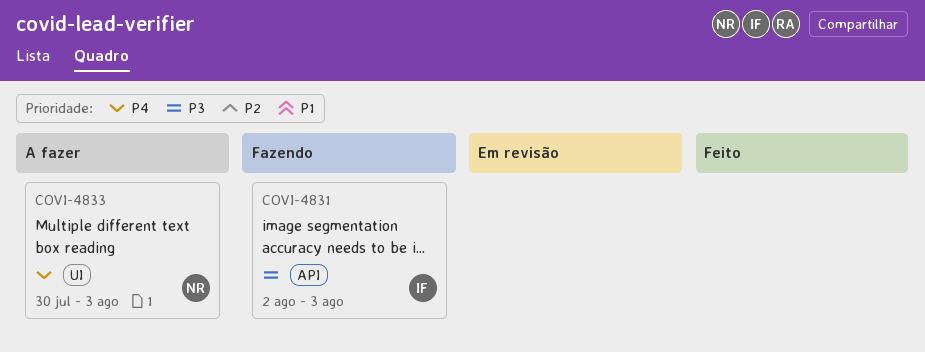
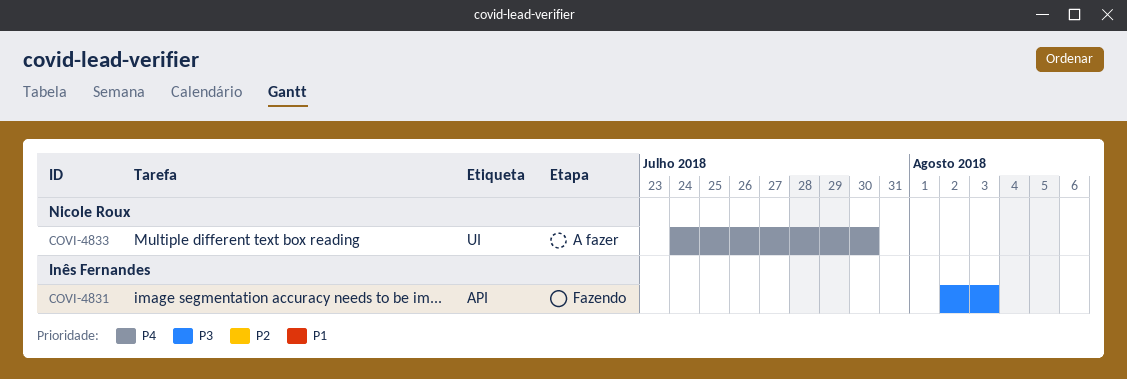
COVI-4833, start: Jul 30 -> Jul 24
COVI-4833, due: Aug 3 -> Jul 30

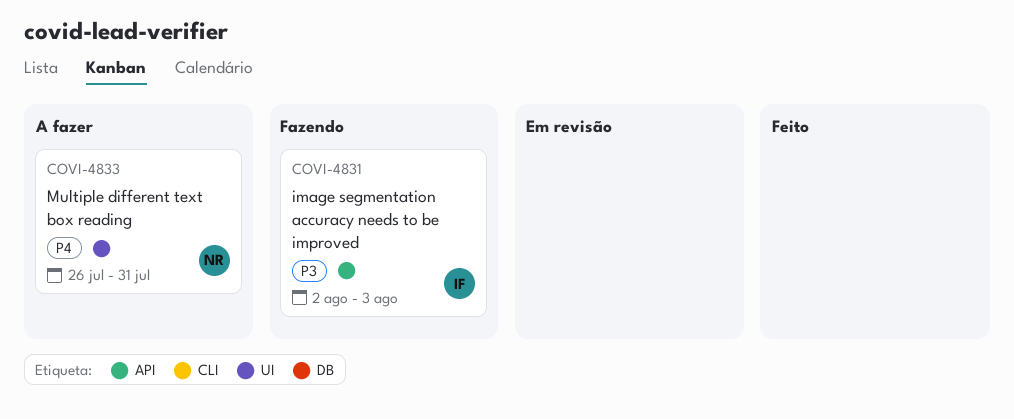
COVI-4833, start: Jul 24 -> Jul 26
COVI-4833, due: Jul 30 -> Jul 31

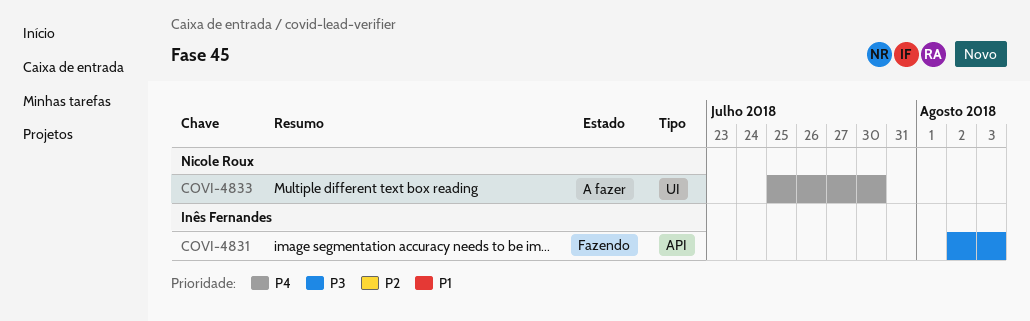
COVI-4833, start: Jul 26 -> Jul 25
COVI-4833, due: Jul 31 -> Jul 30

